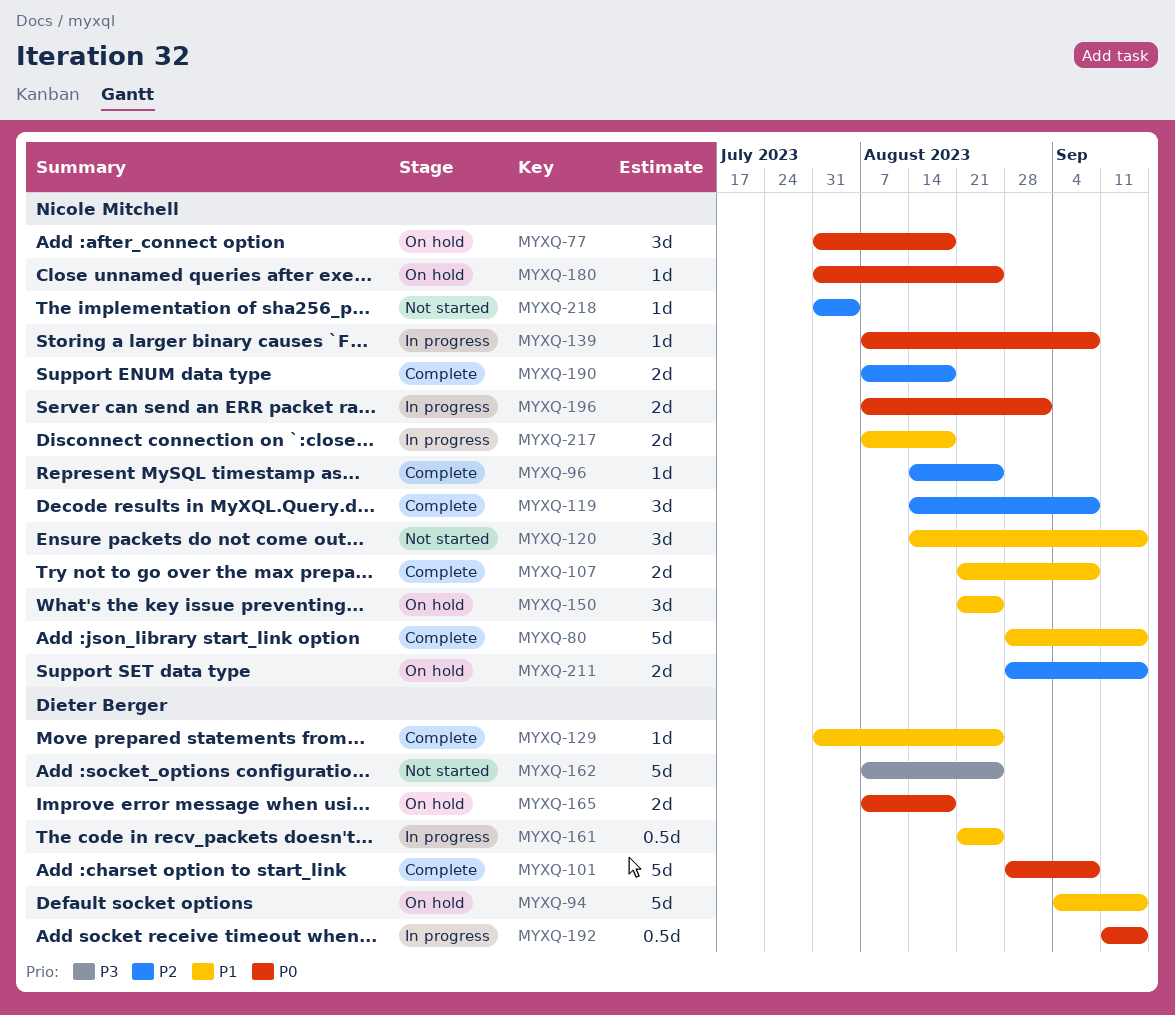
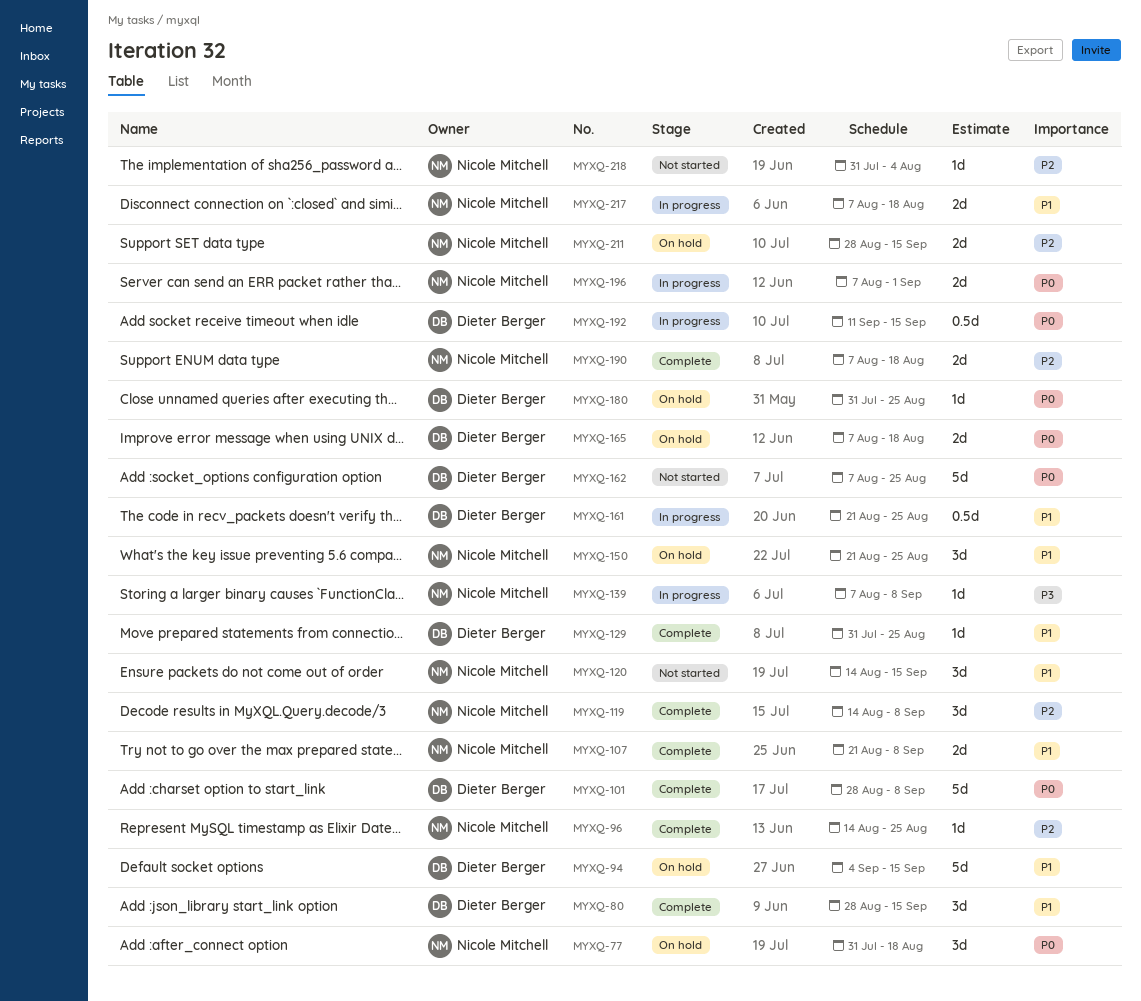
MYXQ-80, owner: Nicole Mitchell -> Dieter Berger
MYXQ-80, estimate: 5d -> 3d
MYXQ-139, priority: P0 -> P3
MYXQ-162, priority: P3 -> P0
MYXQ-180, owner: Nicole Mitchell -> Dieter Berger

